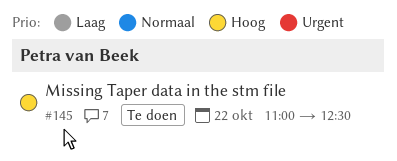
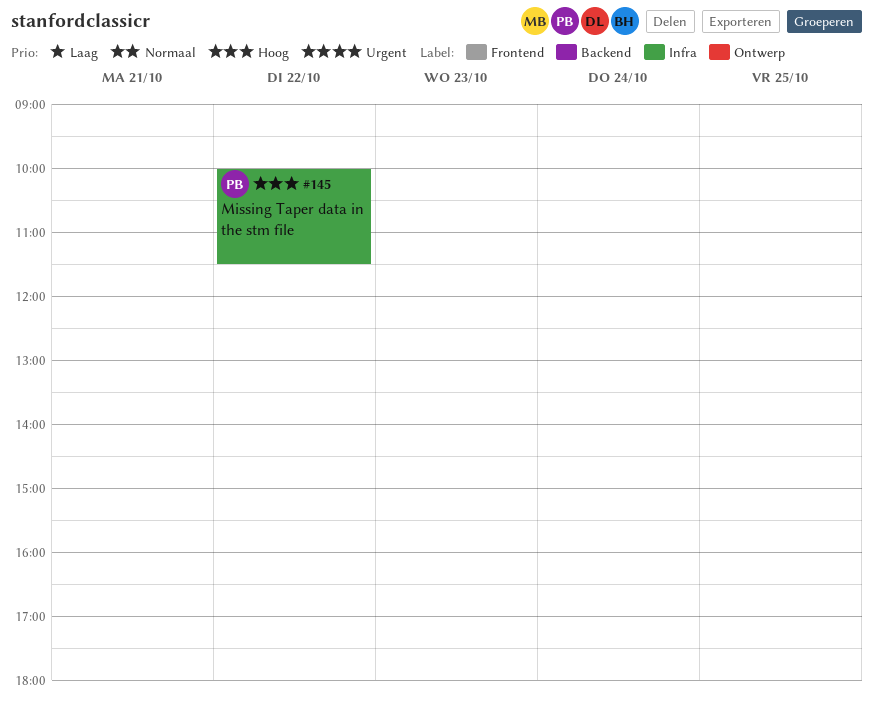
#145, begins: 11:00 -> 10:00
#145, ends: 12:30 -> 11:30

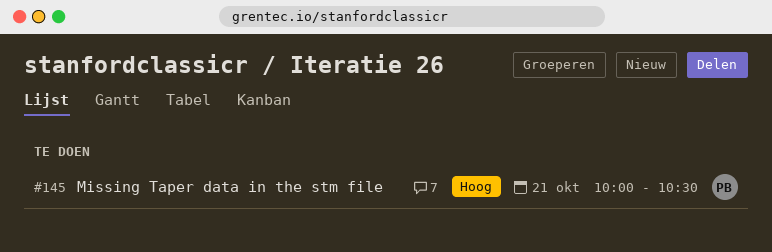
#145, day: Oct 22 -> Oct 21
#145, ends: 11:30 -> 10:30

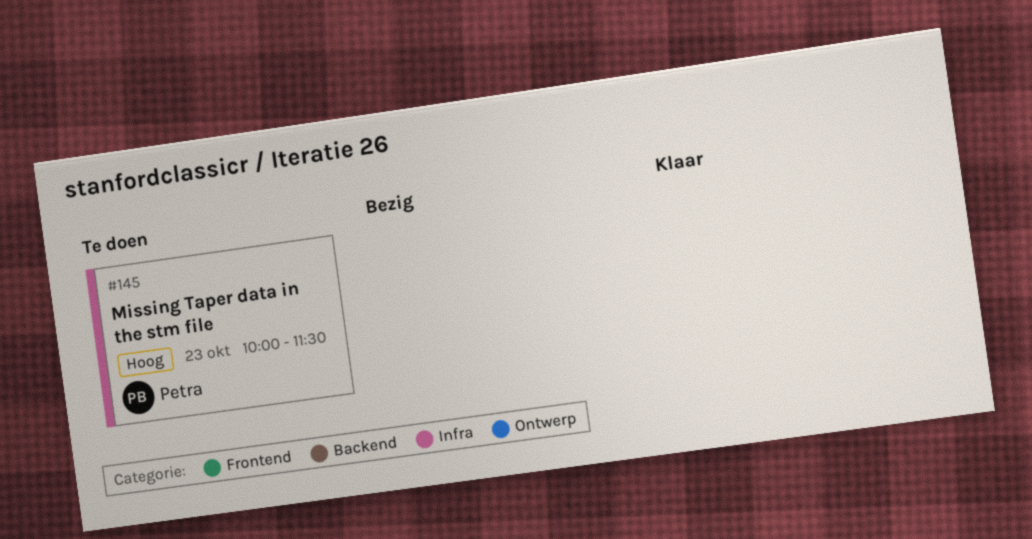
#145, day: Oct 21 -> Oct 23
#145, ends: 10:30 -> 11:30

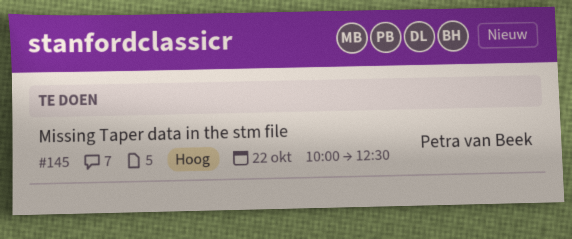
#145, day: Oct 23 -> Oct 22
#145, ends: 11:30 -> 12:30

